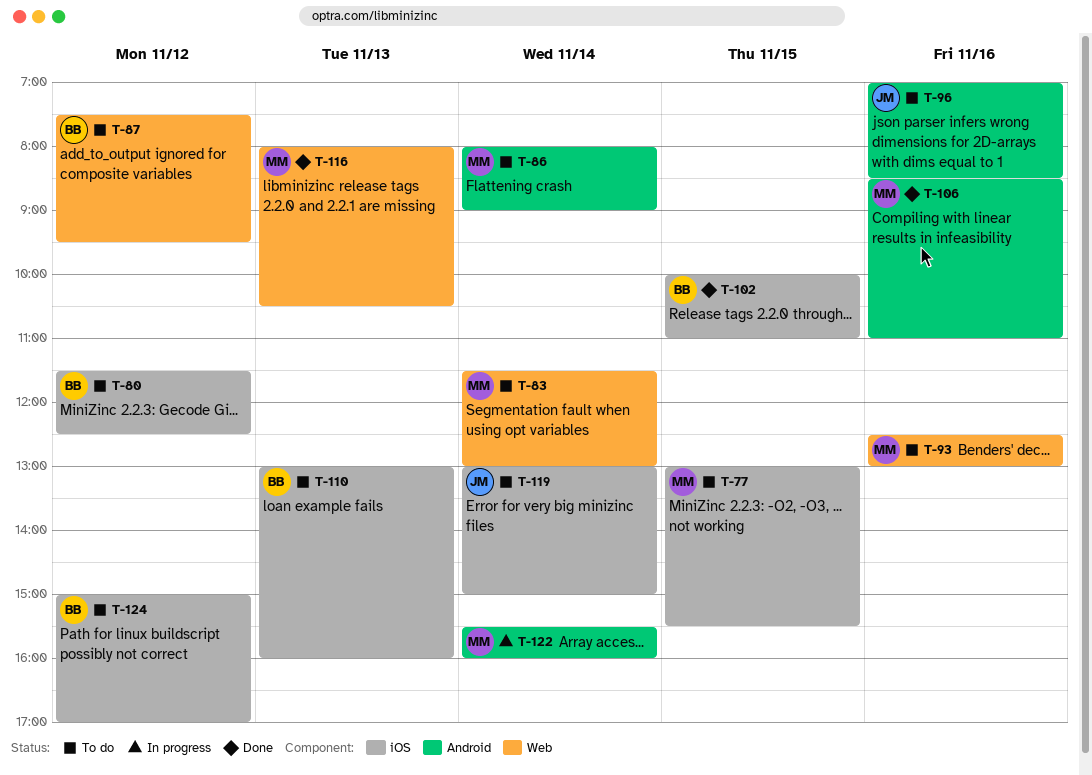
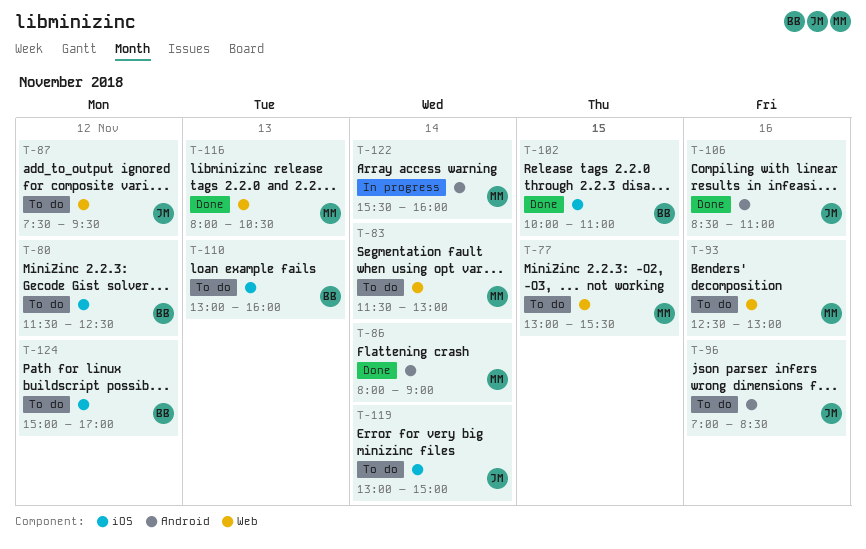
T-77, label: iOS -> Web
T-86, status: To do -> Done
T-87, owner: BB -> JM
T-106, owner: MM -> JM

